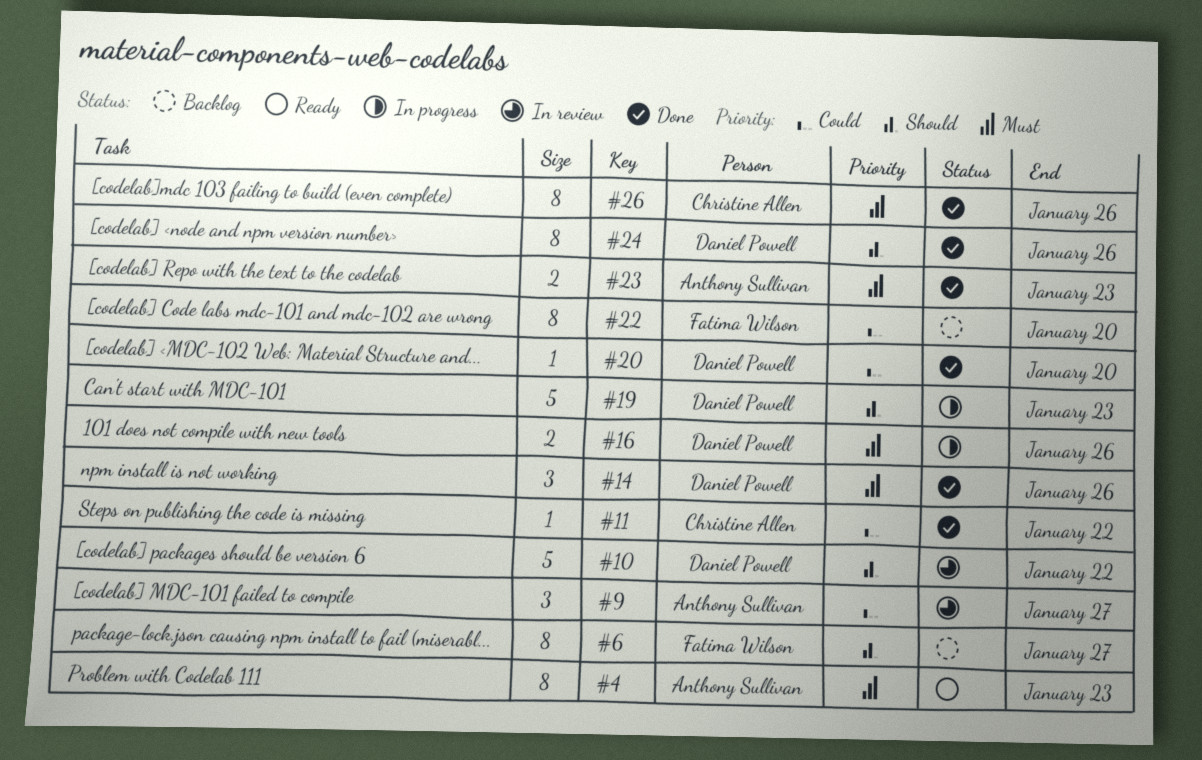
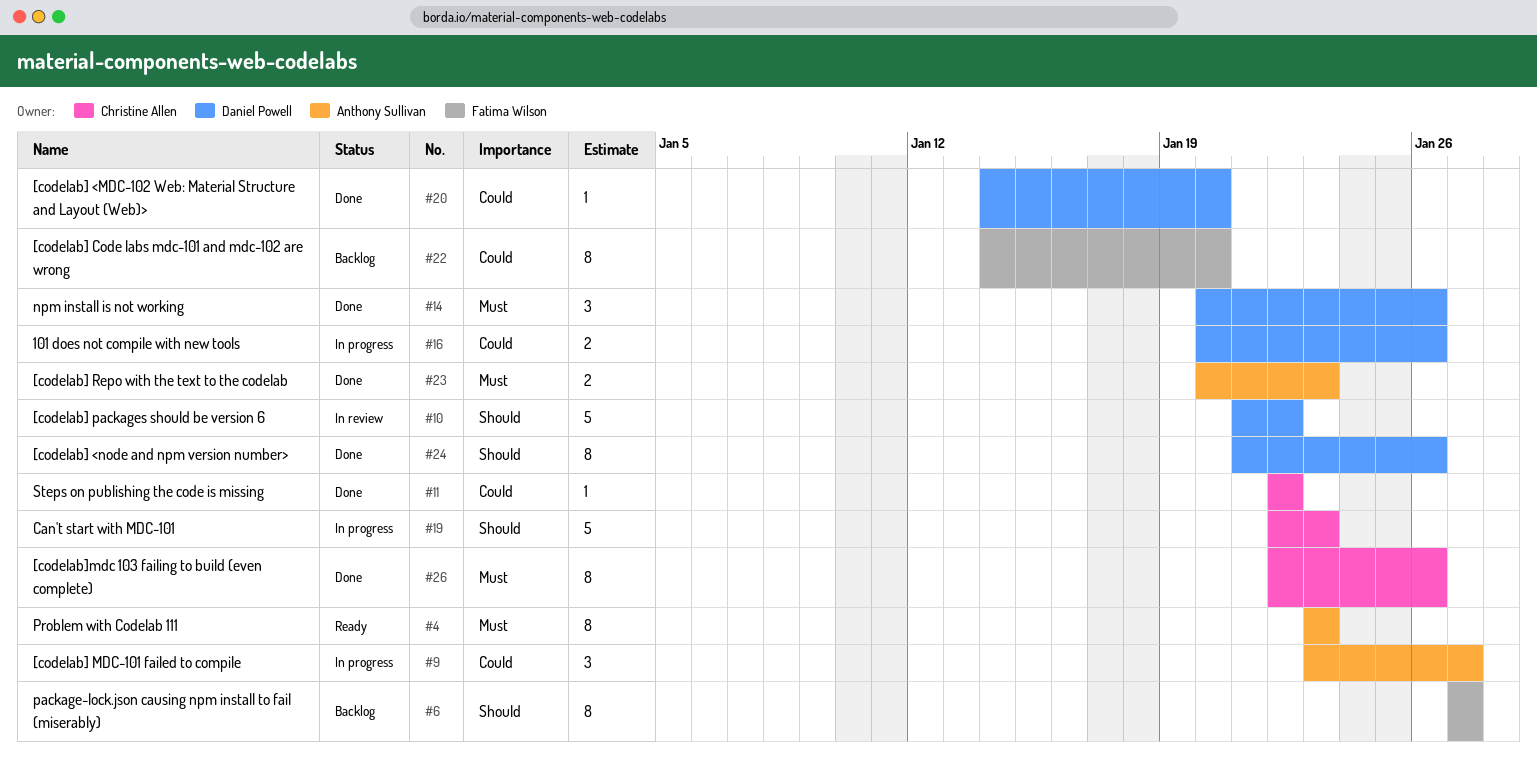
#9, status: In review -> In progress
#16, priority: Must -> Could
#19, owner: Daniel Powell -> Christine Allen

